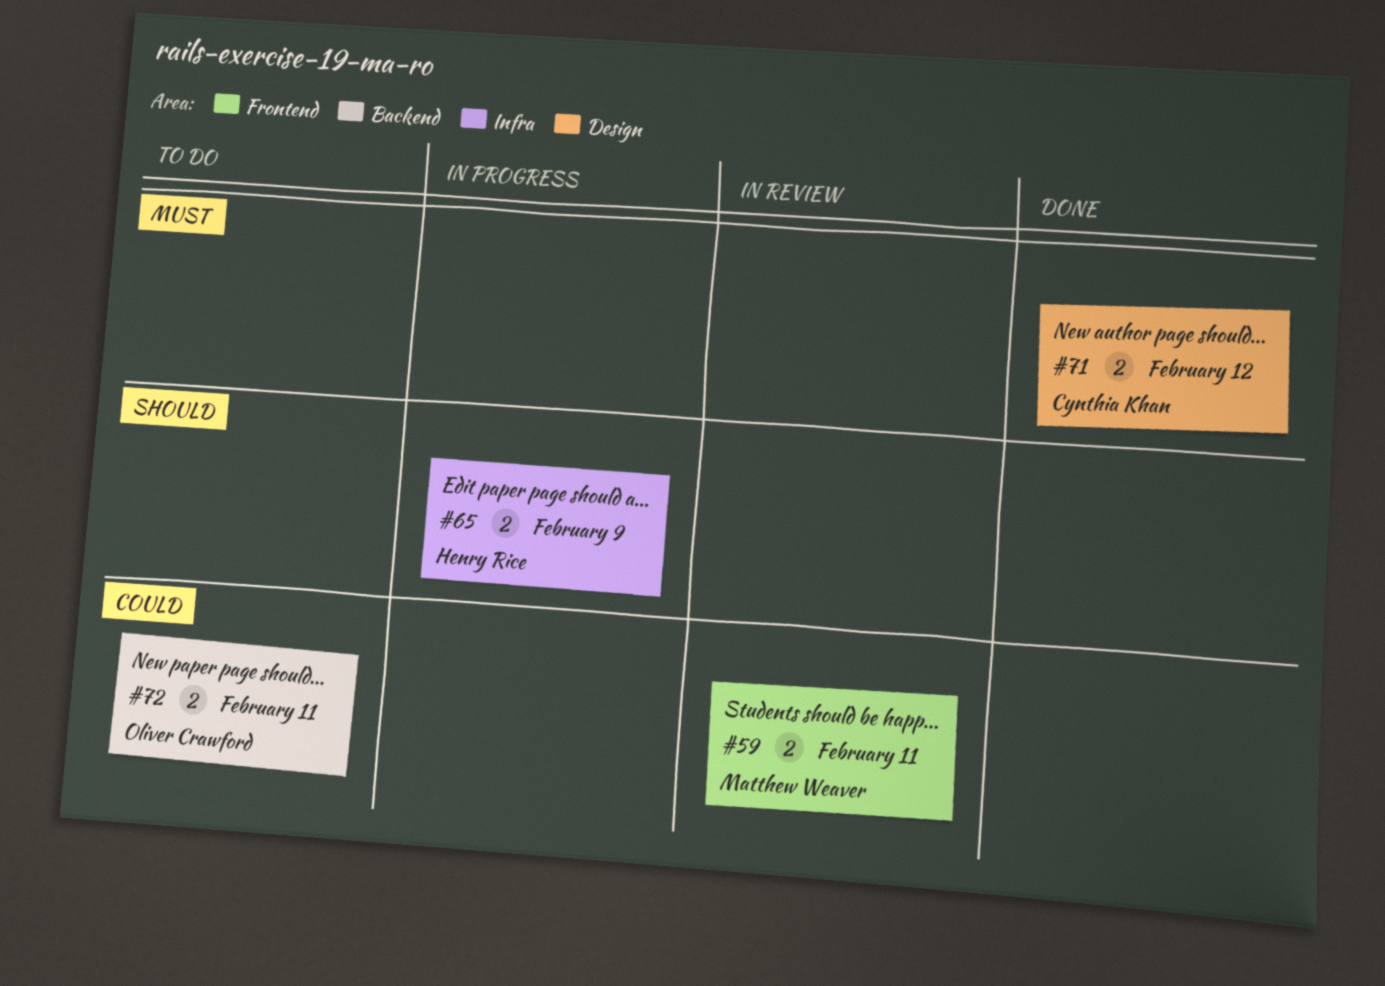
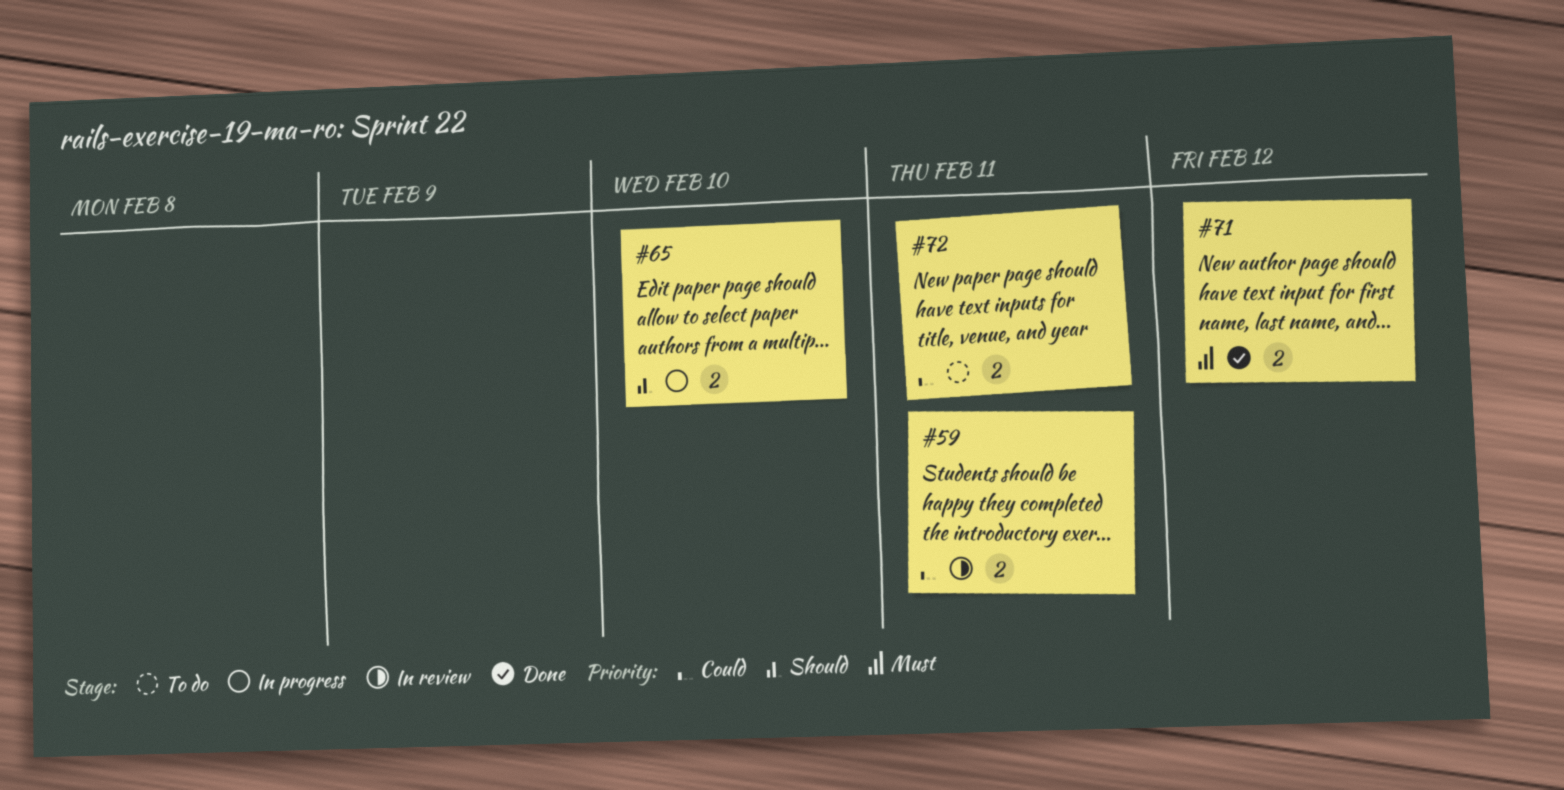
#65, due: Feb 9 -> Feb 10

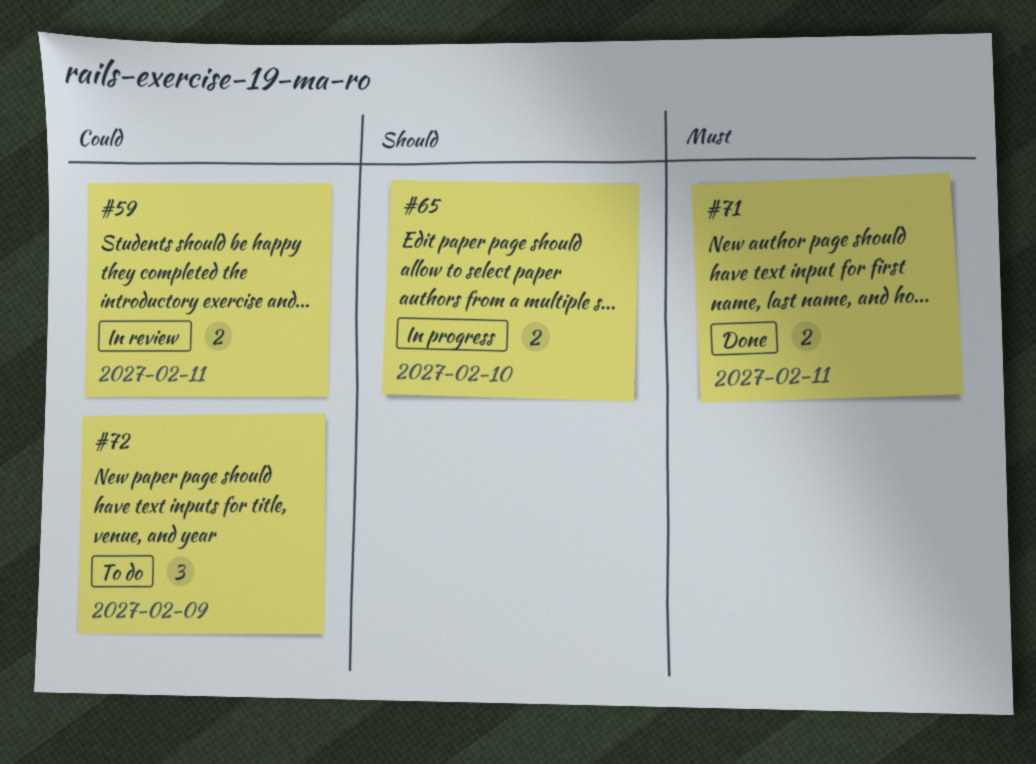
#71, due: Feb 12 -> Feb 11
#72, estimate: 2 -> 3
#72, due: Feb 11 -> Feb 9

